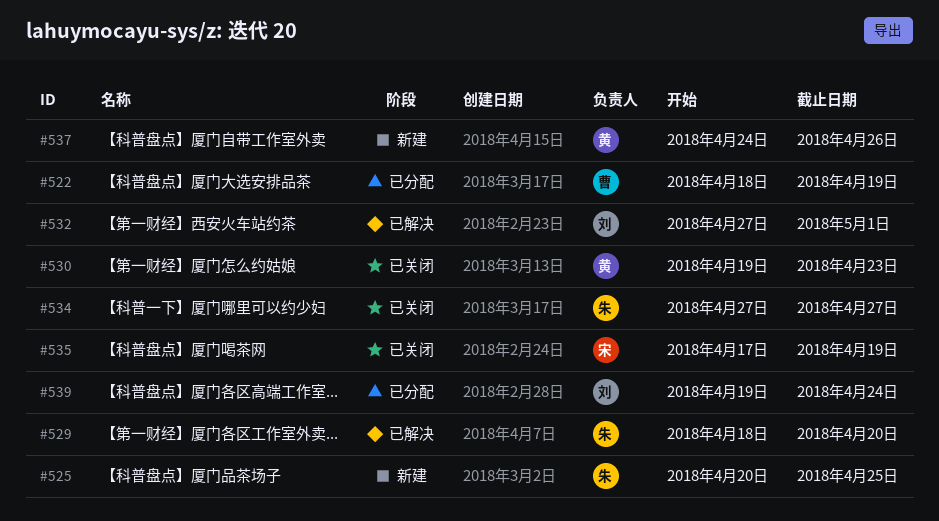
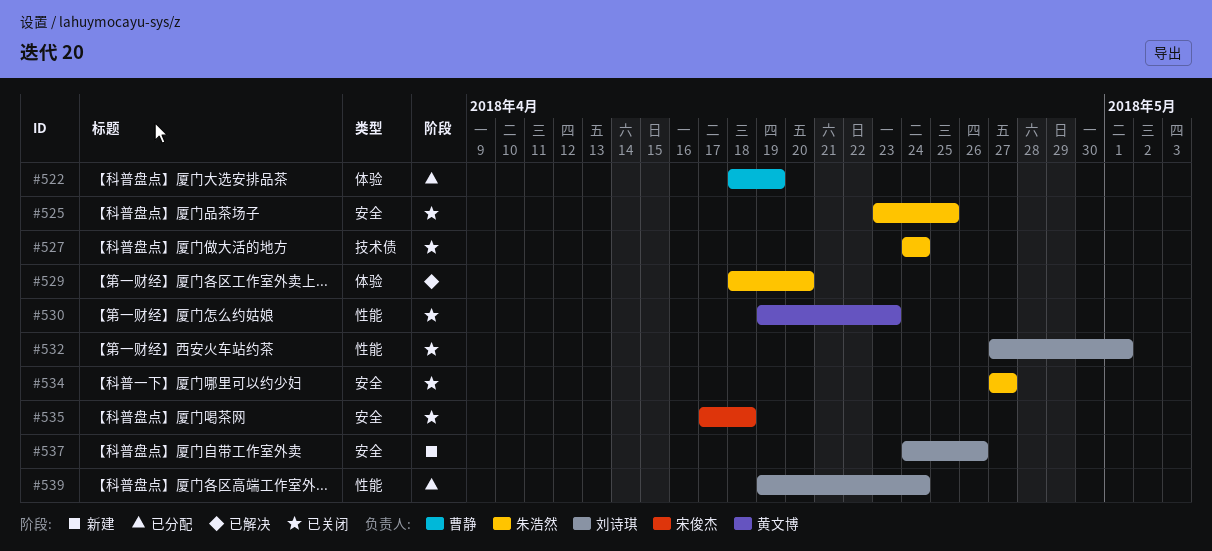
#525, status: 新建 -> 已关闭
#525, start: Apr 20 -> Apr 23
#527: none -> present
#532, status: 已解决 -> 已关闭
#535, due: Apr 19 -> Apr 18
#537, owner: 黄文博 -> 刘诗琪

